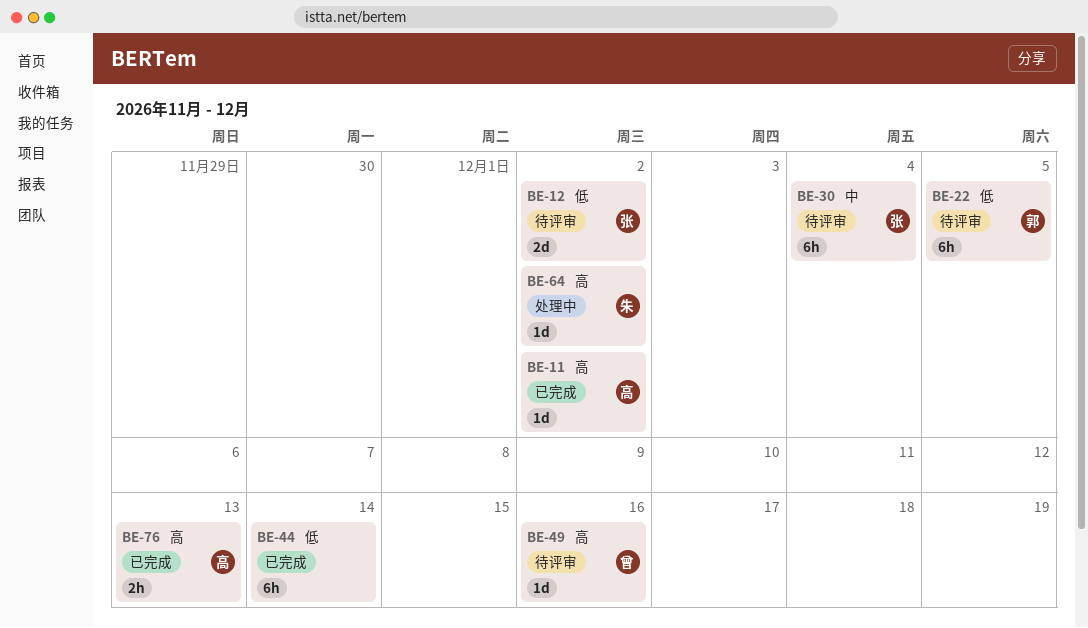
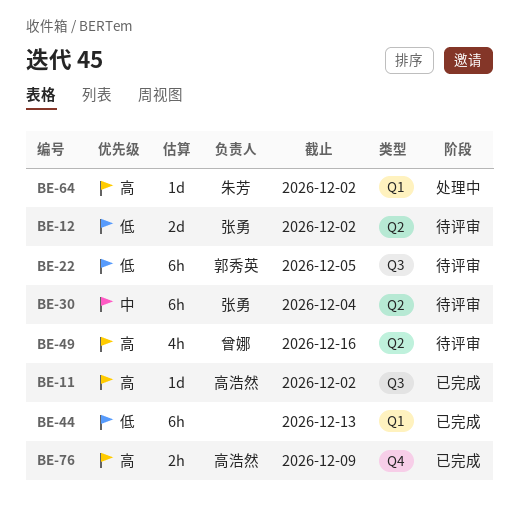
BE-44, due: Dec 14 -> Dec 13
BE-49, estimate: 1d -> 4h
BE-76, due: Dec 13 -> Dec 9

